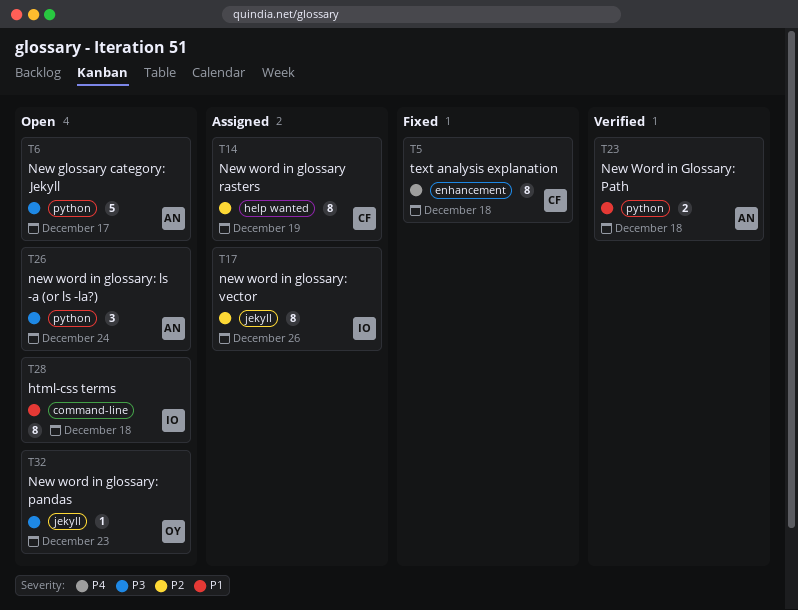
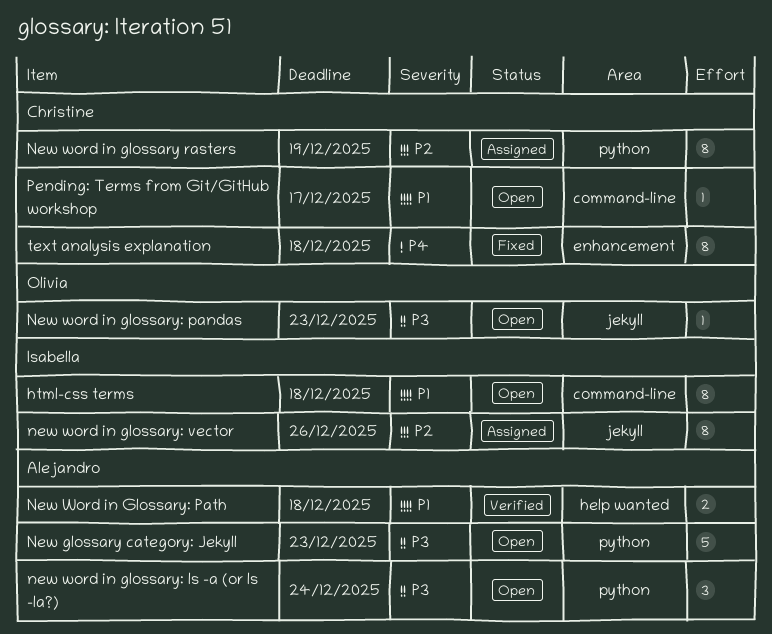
New glossary category: Jekyll, due: Dec 17 -> Dec 23
New word in glossary rasters, label: help wanted -> python
New Word in Glossary: Path, label: python -> help wanted
Pending: Terms from Git/GitHub workshop: none -> present

